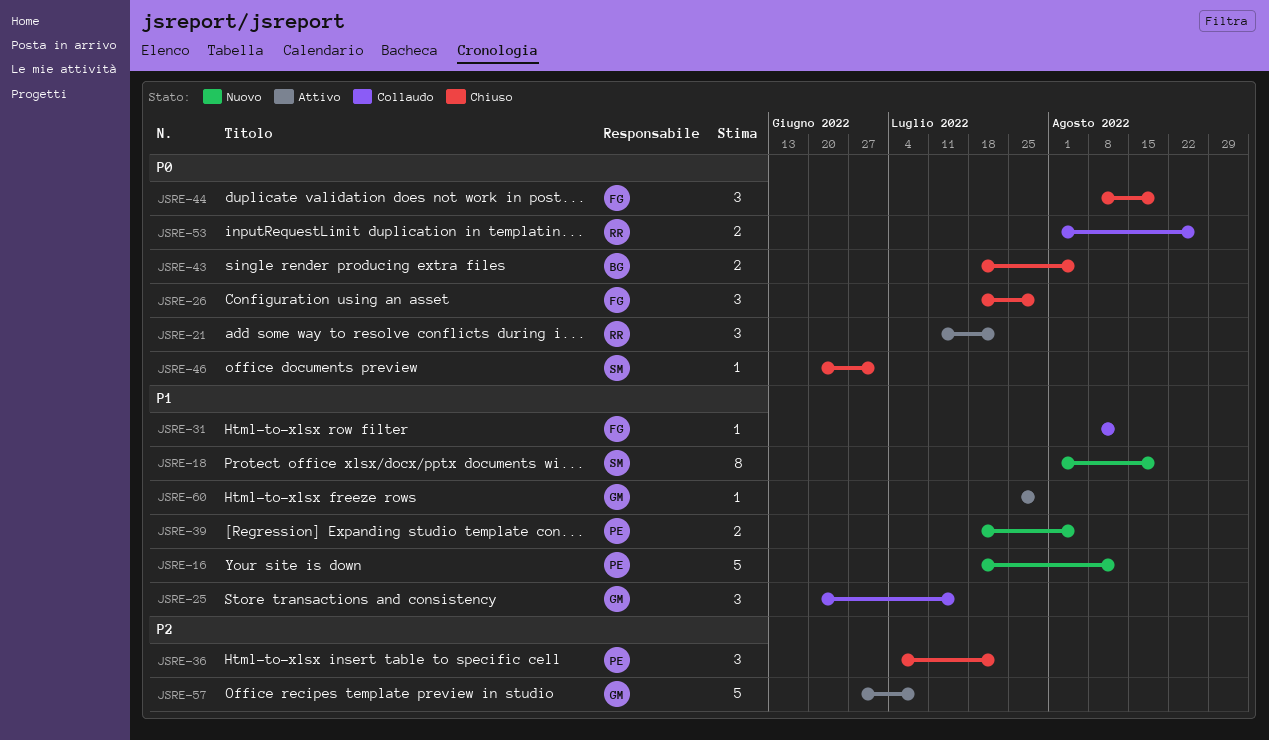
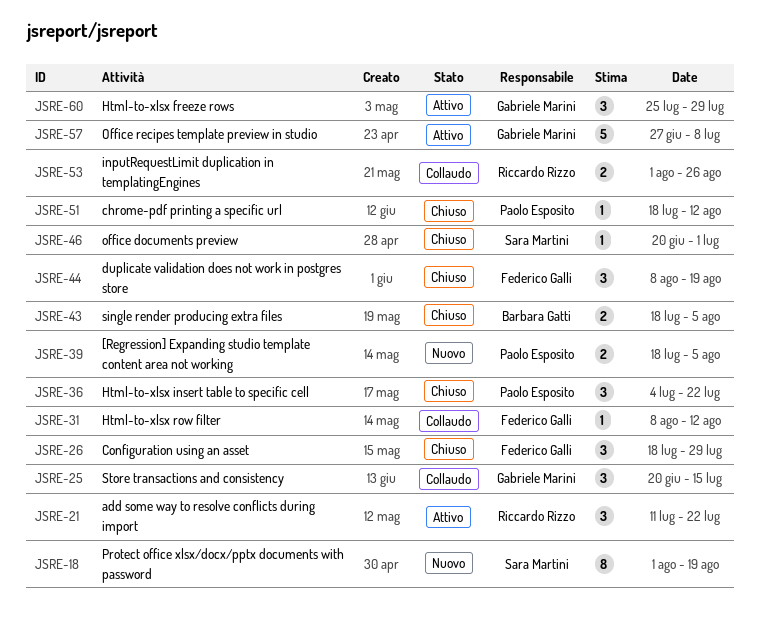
JSRE-16: present -> none
JSRE-51: none -> present
JSRE-60, estimate: 1 -> 3

